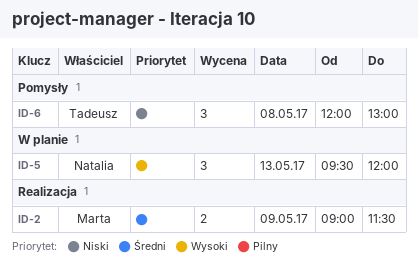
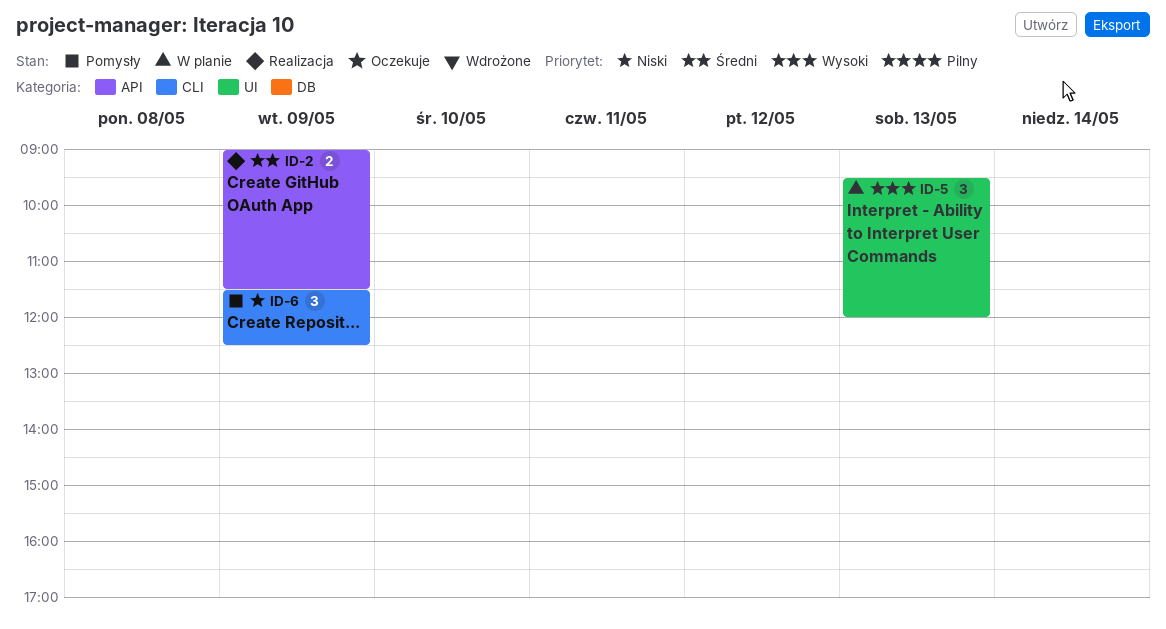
ID-6, day: May 8 -> May 9
ID-6, begins: 12:00 -> 11:30
ID-6, ends: 13:00 -> 12:30

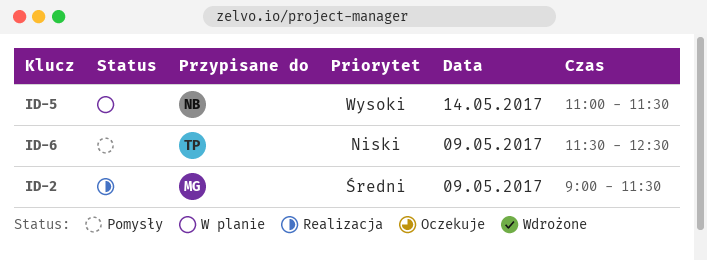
ID-5, day: May 13 -> May 14
ID-5, begins: 09:30 -> 11:00
ID-5, ends: 12:00 -> 11:30

